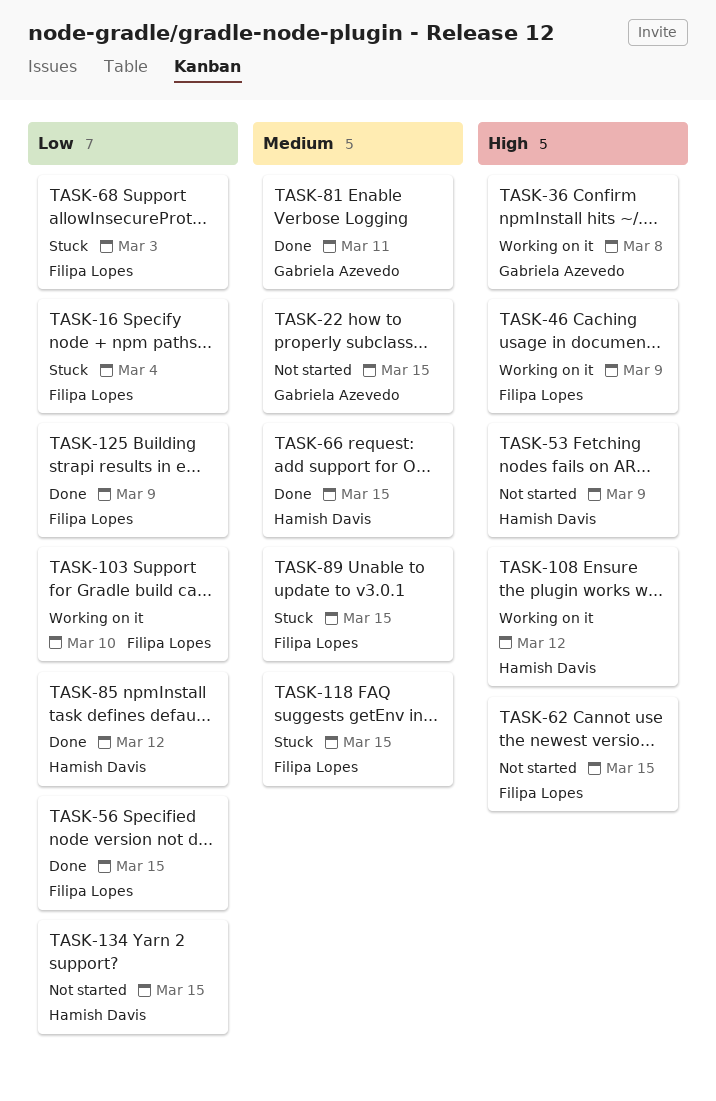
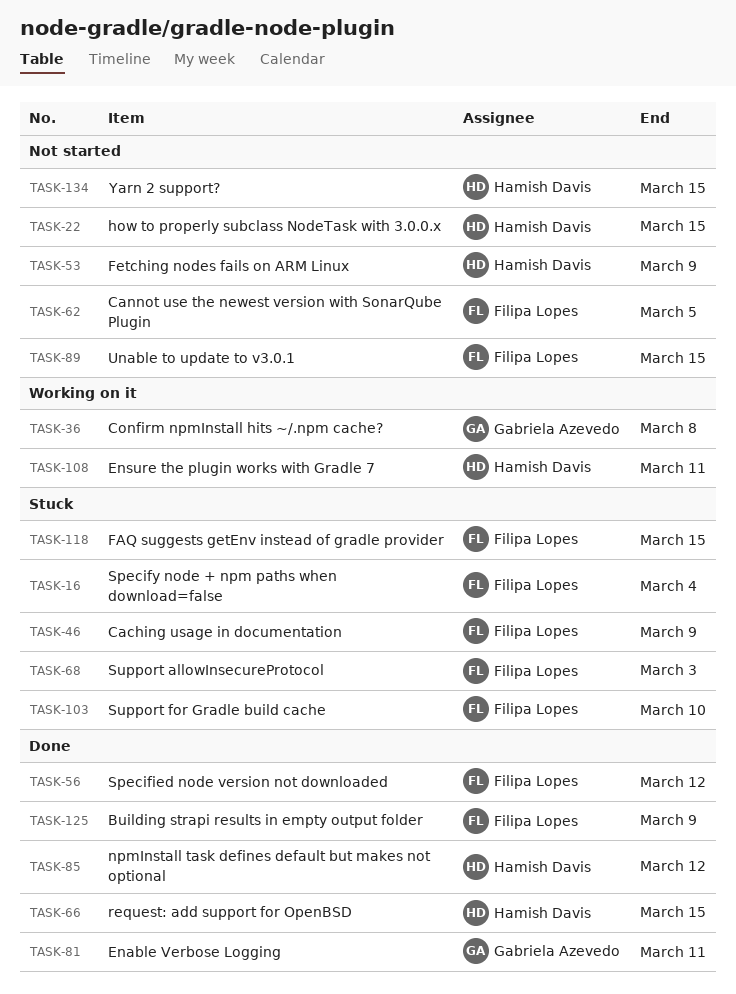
TASK-22, owner: Gabriela Azevedo -> Hamish Davis
TASK-46, status: Working on it -> Stuck
TASK-56, due: Mar 15 -> Mar 12
TASK-62, due: Mar 15 -> Mar 5
TASK-89, status: Stuck -> Not started
TASK-103, status: Working on it -> Stuck
TASK-108, due: Mar 12 -> Mar 11

